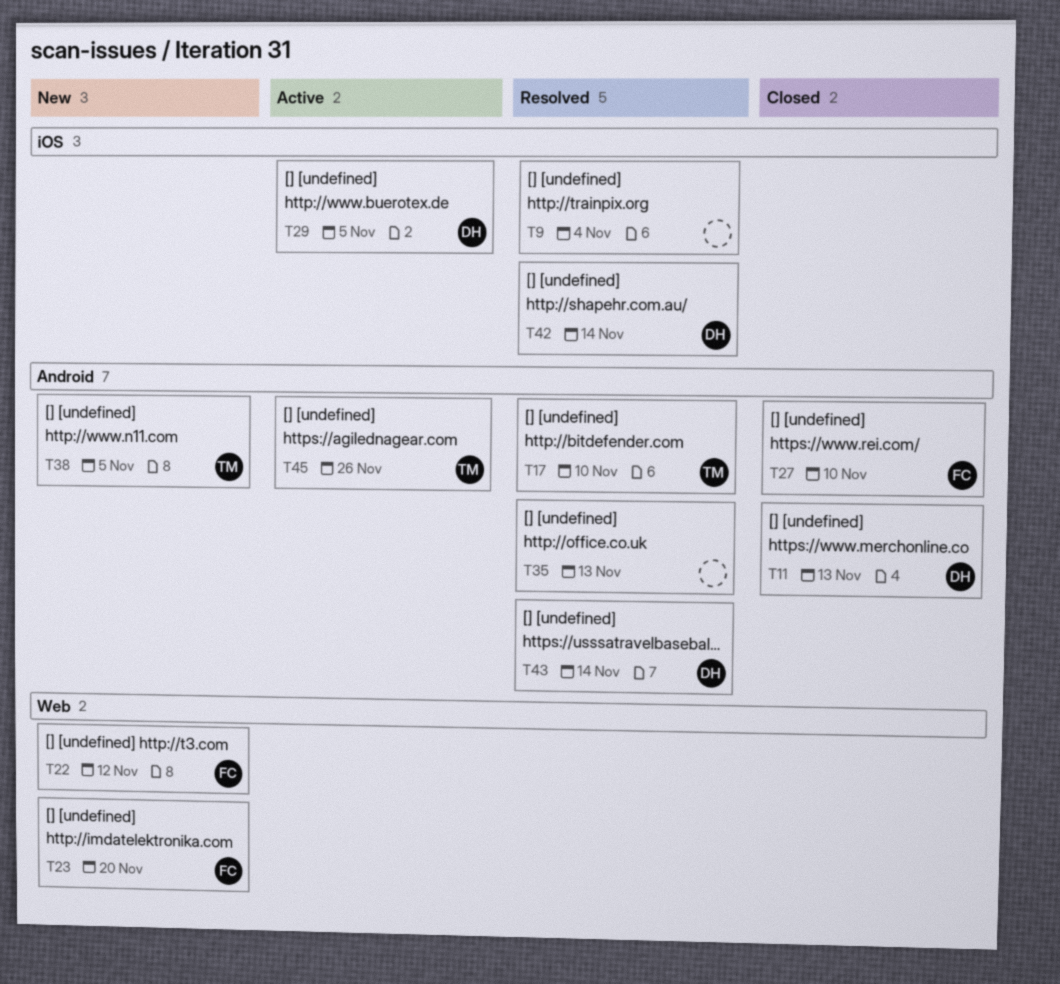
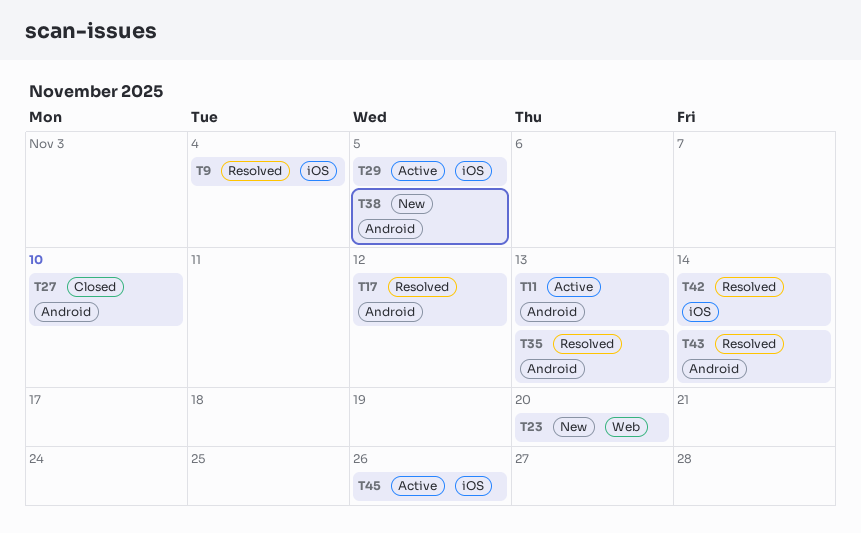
T11, status: Closed -> Active
T17, due: Nov 10 -> Nov 12
T22: present -> none
T45, label: Android -> iOS

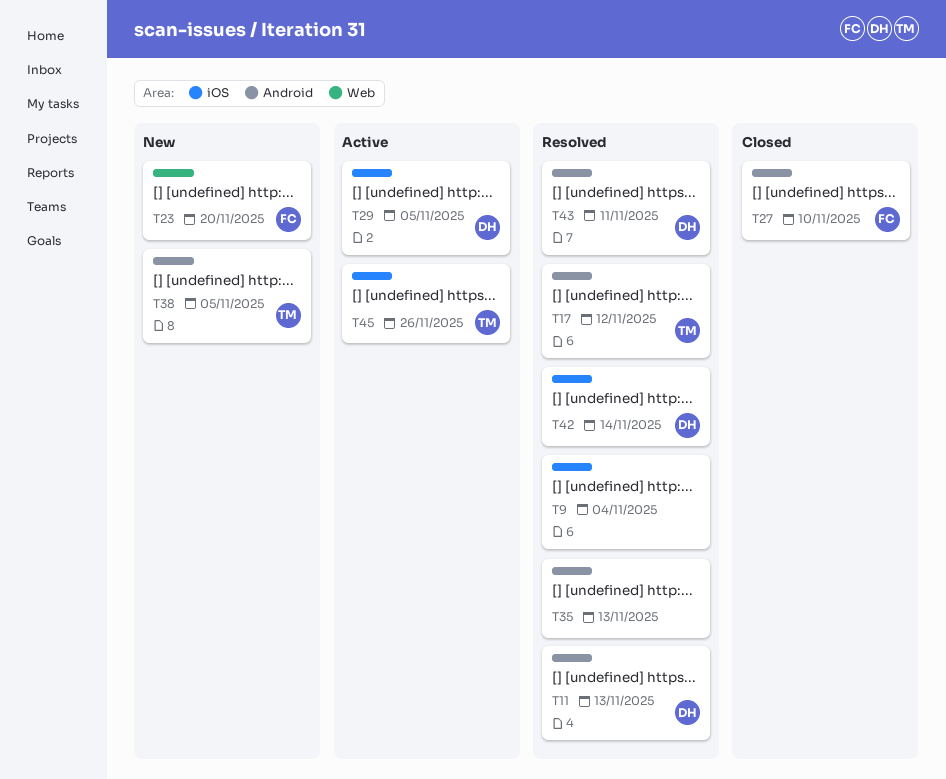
T11, status: Active -> Resolved
T43, due: Nov 14 -> Nov 11

